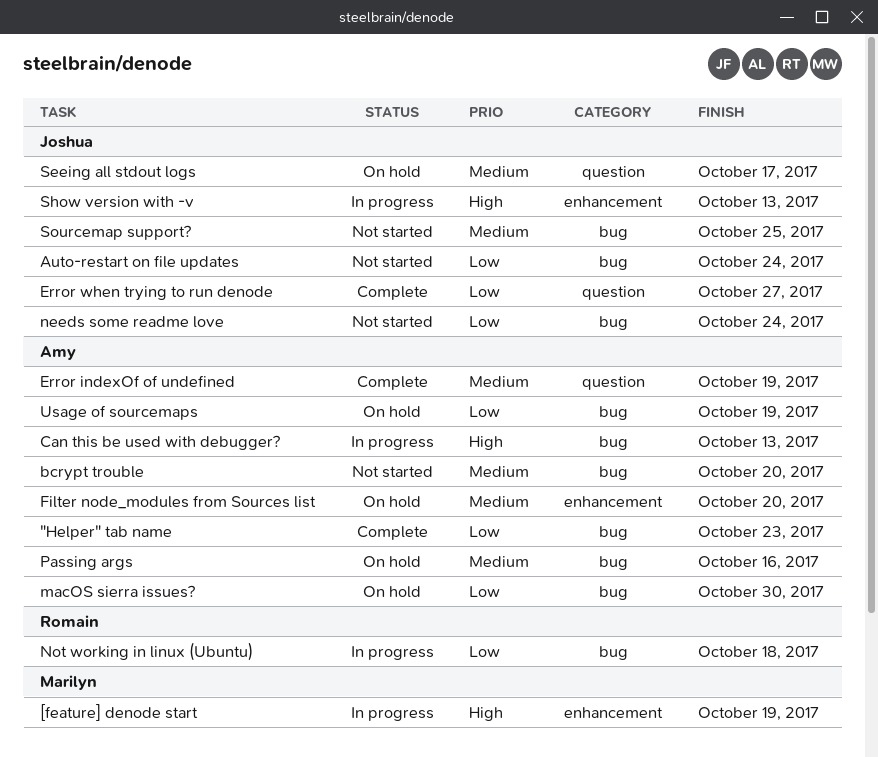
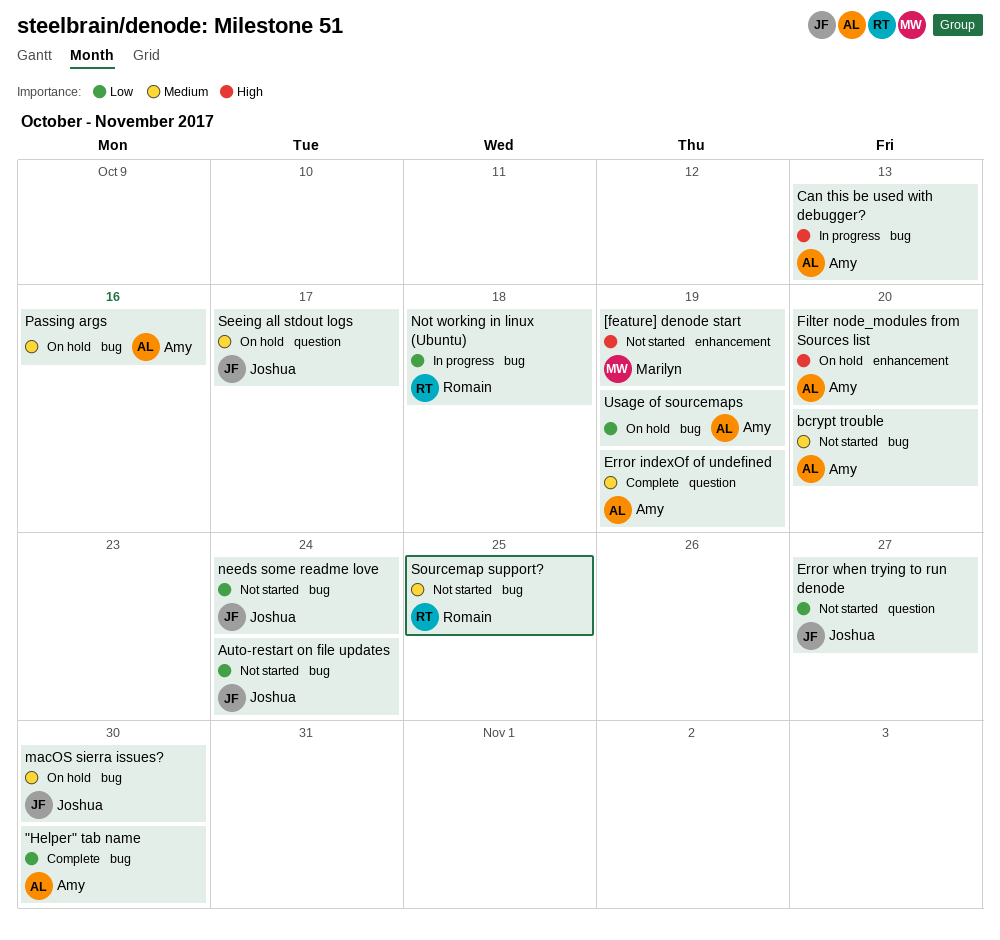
"Helper" tab name, due: Oct 23 -> Oct 30
[feature] denode start, status: In progress -> Not started
Error when trying to run denode, status: Complete -> Not started
Filter node_modules from Sources list, priority: Medium -> High
macOS sierra issues?, owner: Amy -> Joshua
macOS sierra issues?, priority: Low -> Medium
Show version with -v: present -> none
Sourcemap support?, owner: Joshua -> Romain

